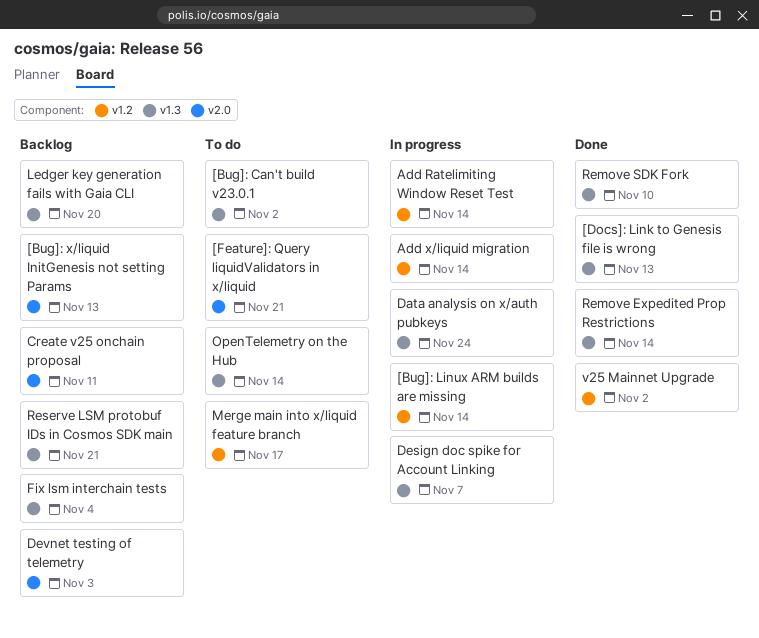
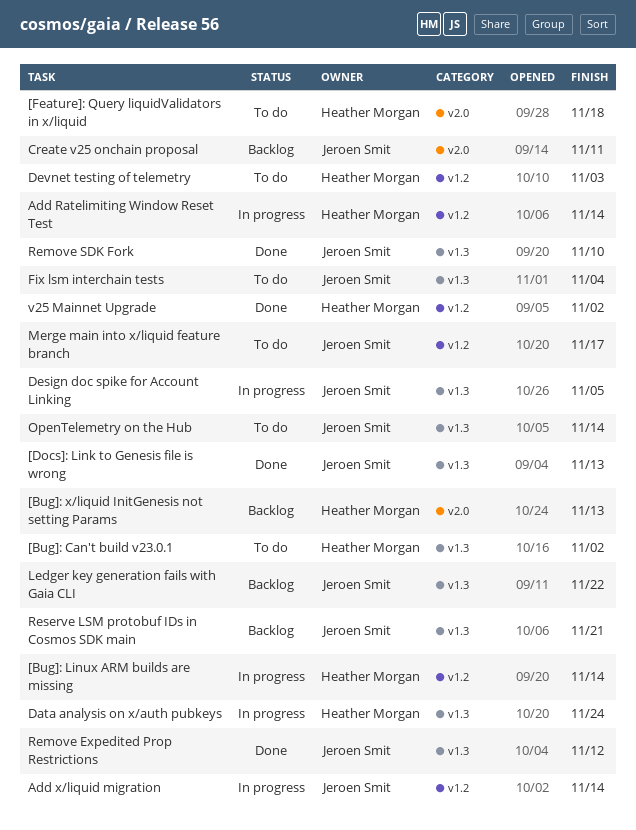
[Feature]: Query liquidValidators in x/liquid, due: Nov 21 -> Nov 18
Design doc spike for Account Linking, due: Nov 7 -> Nov 5
Devnet testing of telemetry, status: Backlog -> To do
Devnet testing of telemetry, label: v2.0 -> v1.2
Fix lsm interchain tests, status: Backlog -> To do
Ledger key generation fails with Gaia CLI, due: Nov 20 -> Nov 22
Remove Expedited Prop Restrictions, due: Nov 14 -> Nov 12

